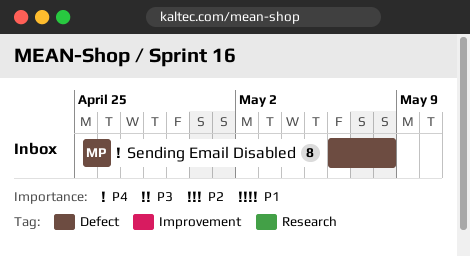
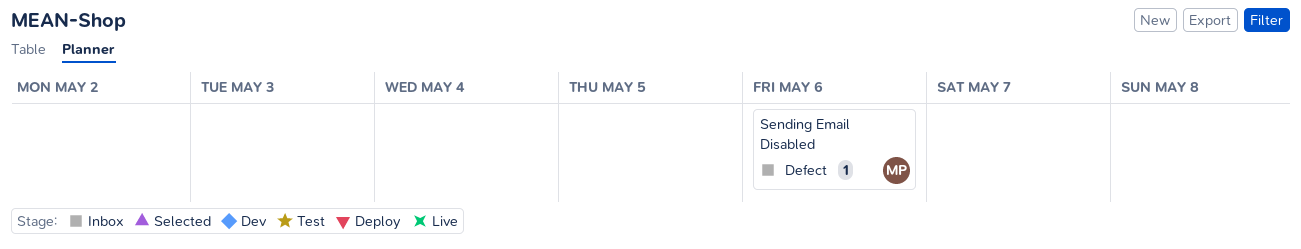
Sending Email Disabled, estimate: 8 -> 1
Sending Email Disabled, due: May 8 -> May 6

